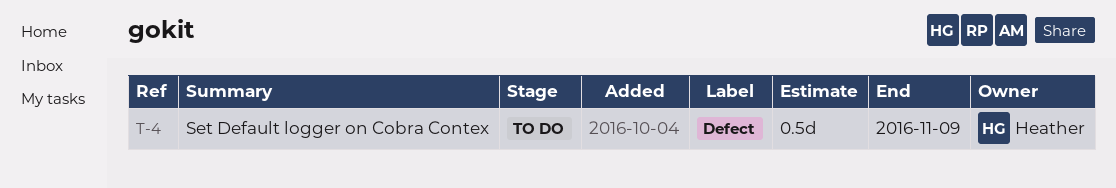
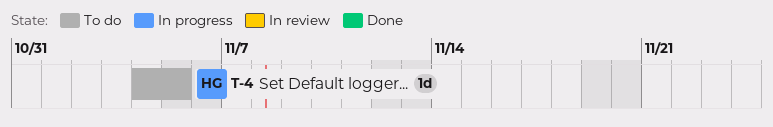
T-4, estimate: 0.5d -> 1d
T-4, due: Nov 9 -> Nov 5

